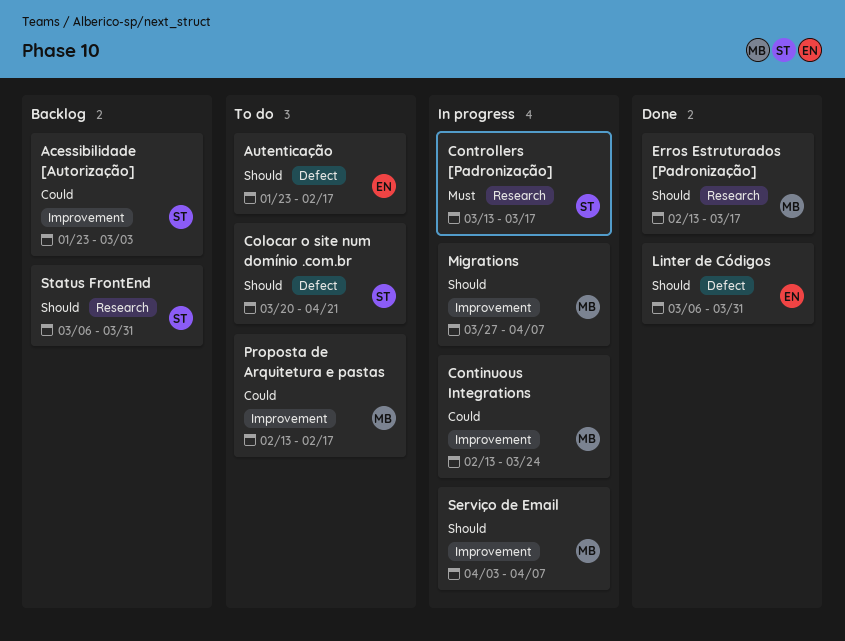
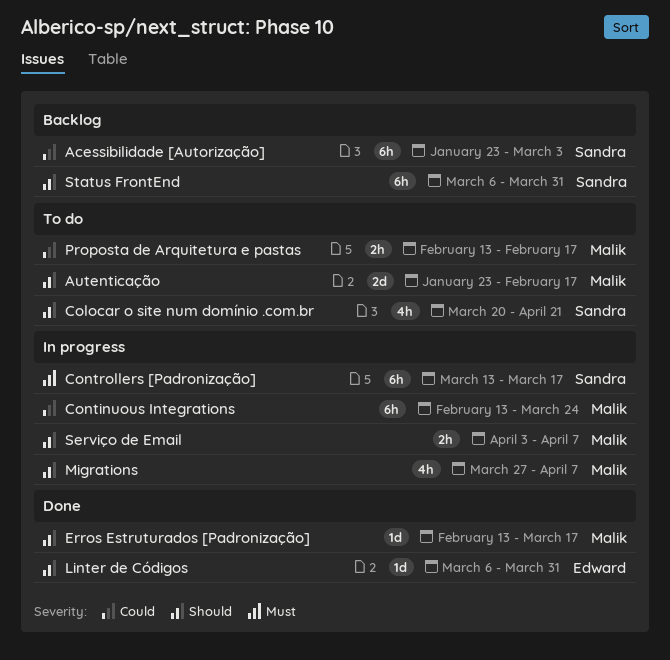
Autenticação, owner: Edward -> Malik

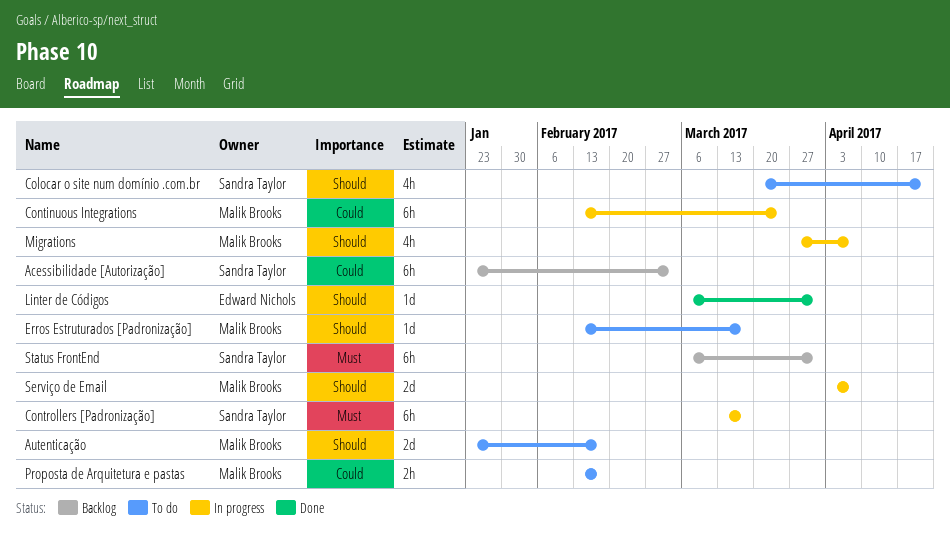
Erros Estruturados [Padronização], status: Done -> To do
Serviço de Email, estimate: 2h -> 2d
Status FrontEnd, priority: Should -> Must

